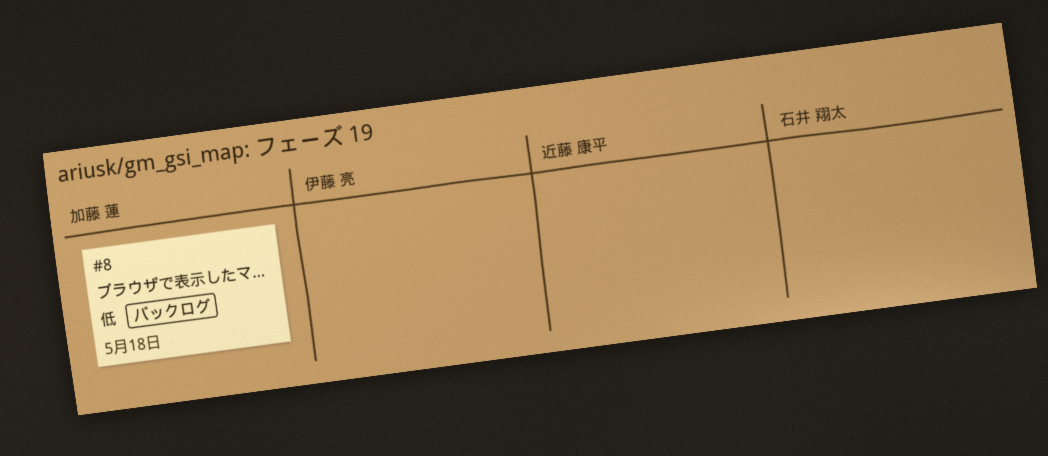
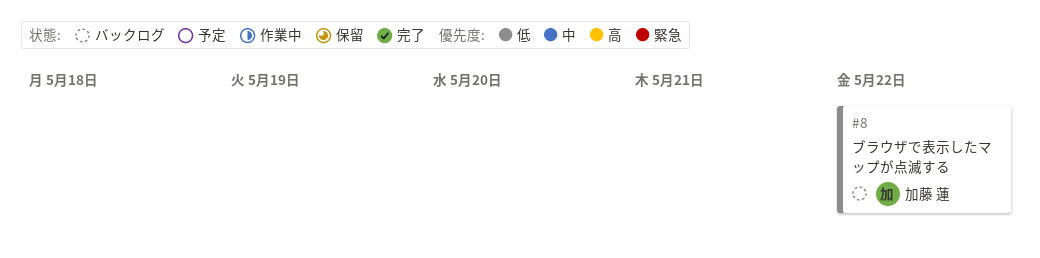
#8, due: May 18 -> May 22

